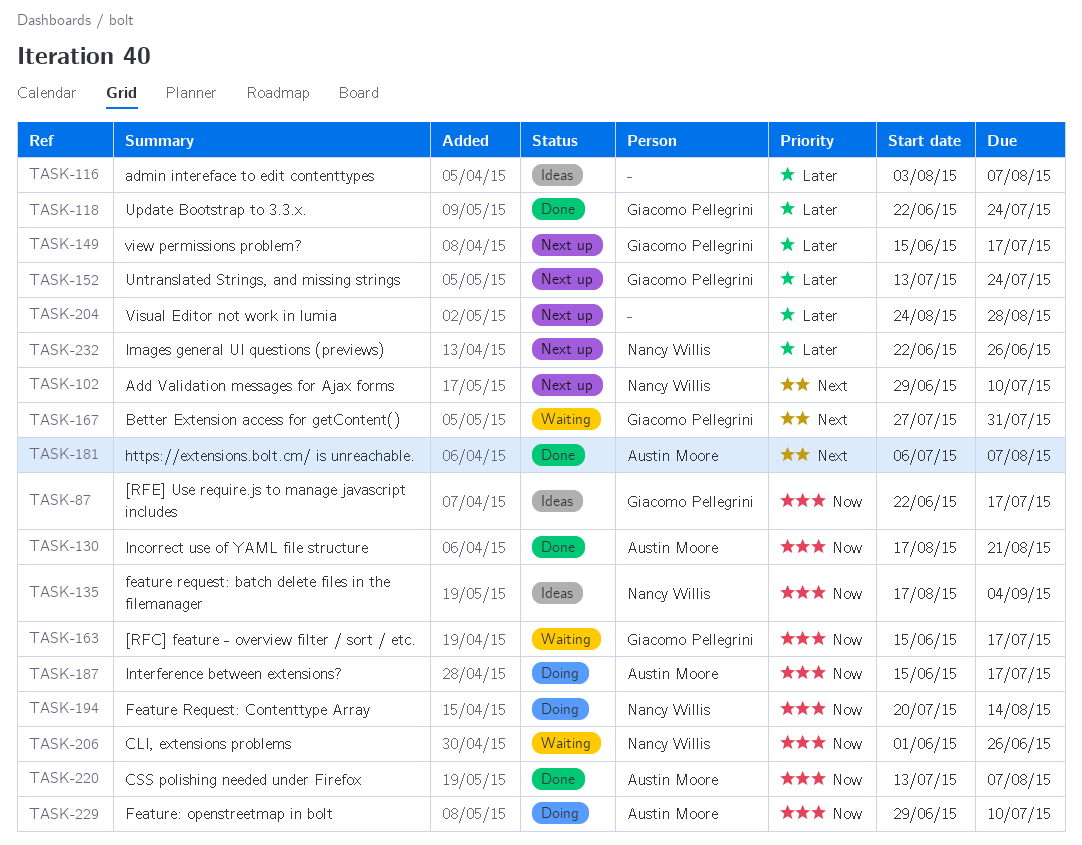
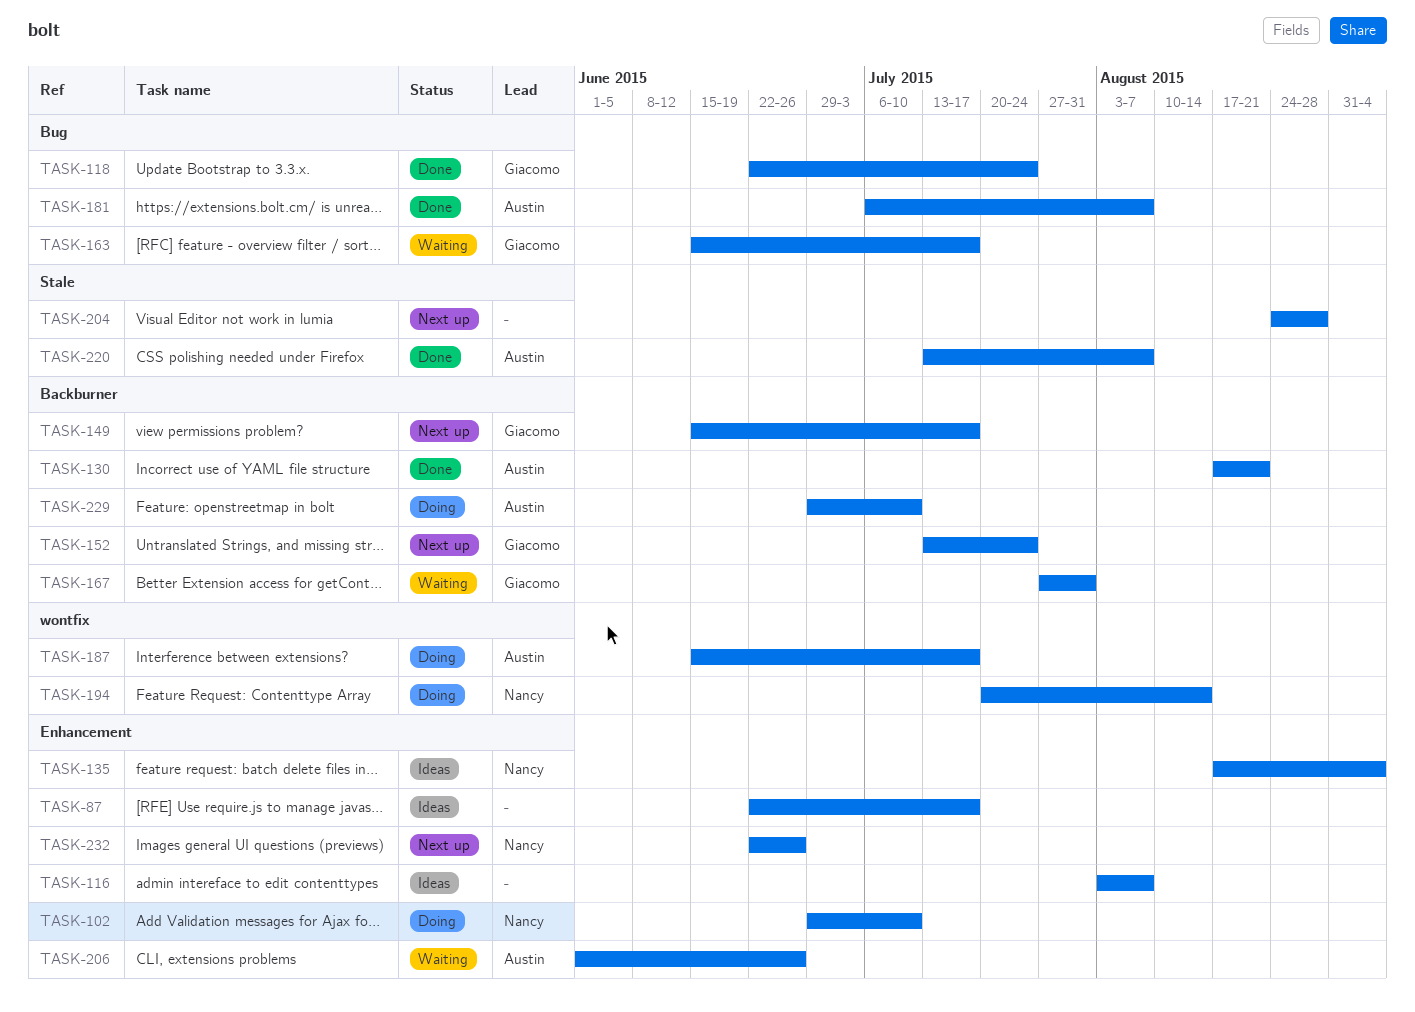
TASK-87, owner: Giacomo Pellegrini -> none
TASK-102, status: Next up -> Doing
TASK-206, owner: Nancy Willis -> Austin Moore

